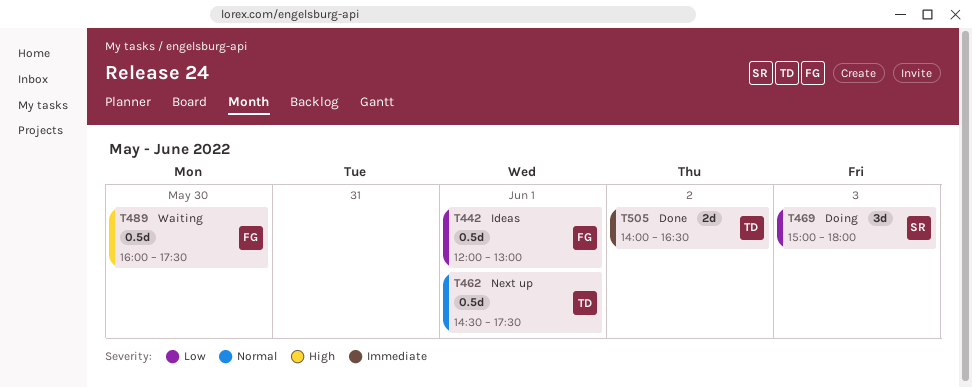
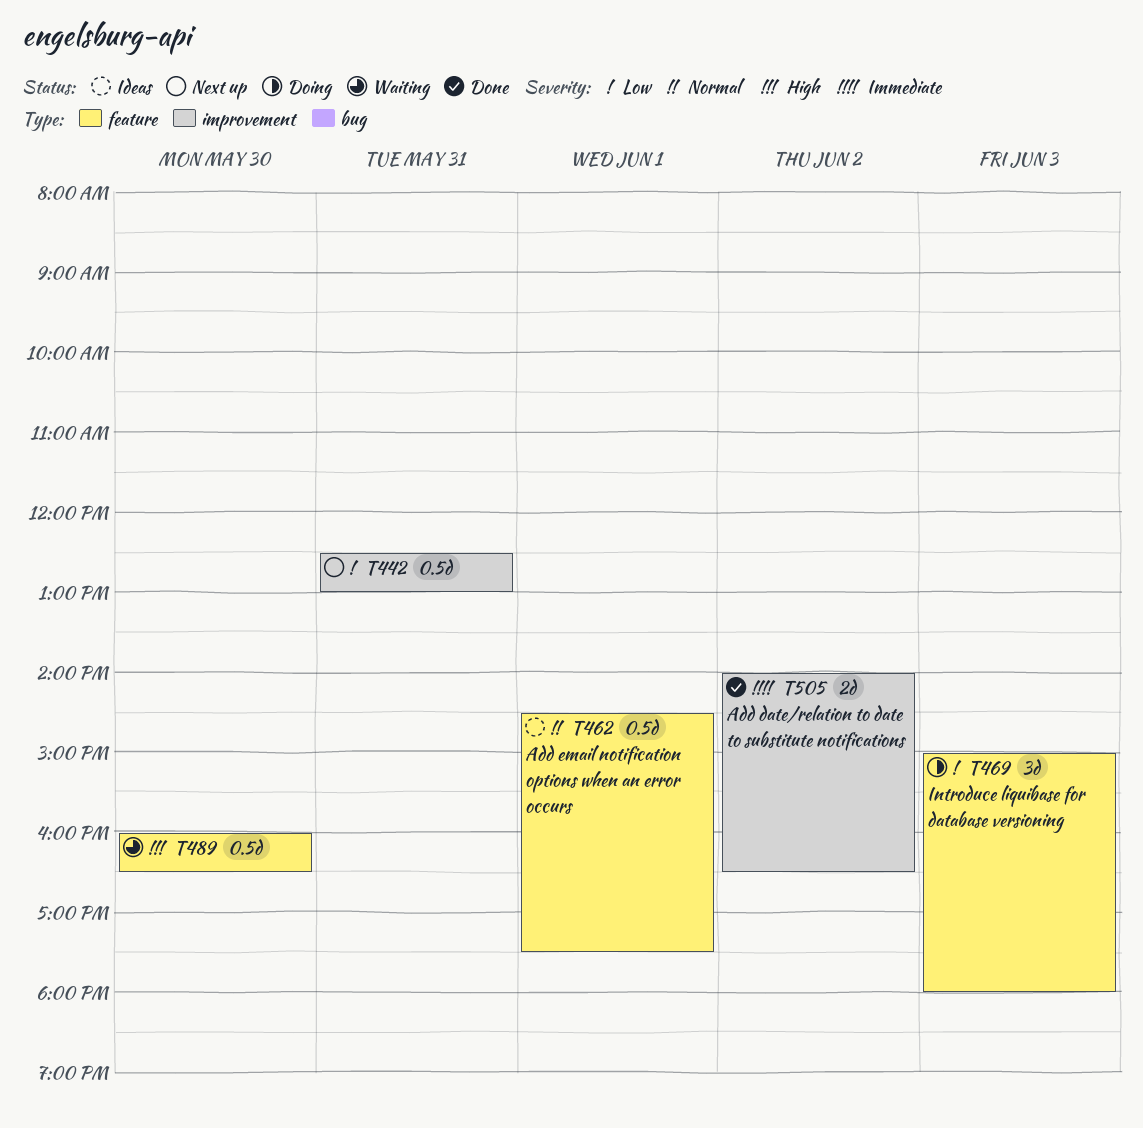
T442, status: Ideas -> Next up
T442, day: Jun 1 -> May 31
T442, begins: 12:00 -> 12:30
T462, status: Next up -> Ideas
T489, ends: 17:30 -> 16:30

